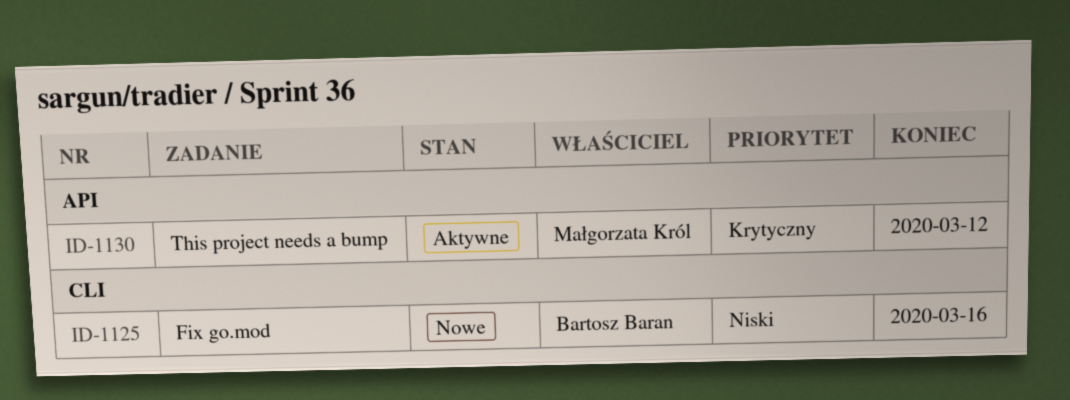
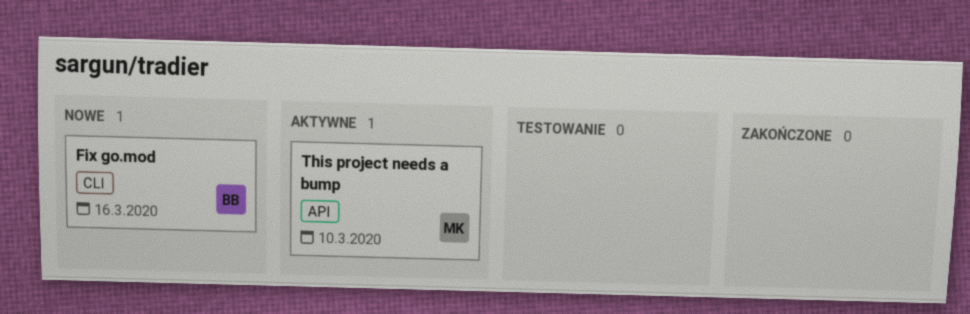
This project needs a bump, due: Mar 12 -> Mar 10

